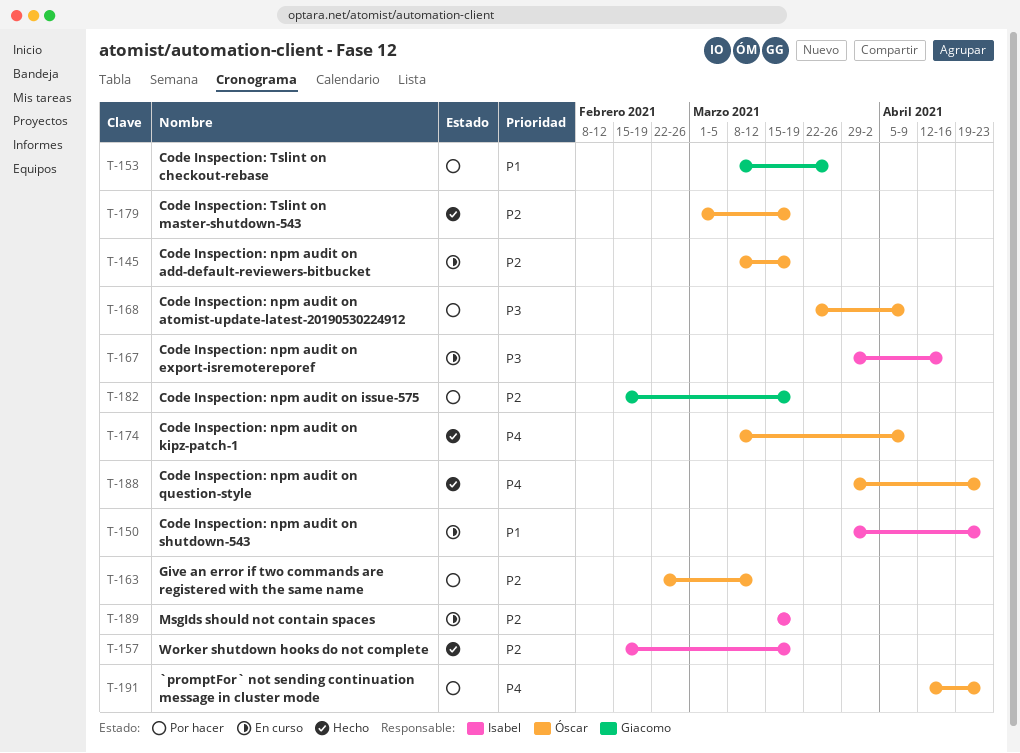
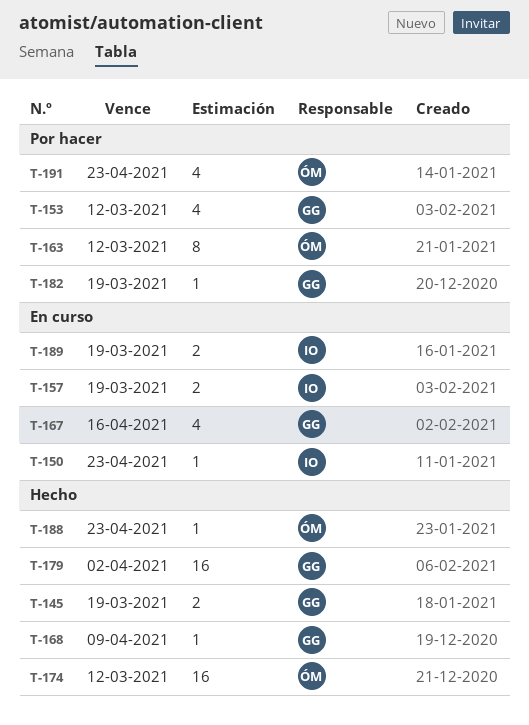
T-145, status: En curso -> Hecho
T-145, owner: Óscar -> Giacomo
T-153, due: Mar 26 -> Mar 12
T-157, status: Hecho -> En curso
T-167, owner: Isabel -> Giacomo
T-168, status: Por hacer -> Hecho
T-168, owner: Óscar -> Giacomo
T-174, due: Apr 9 -> Mar 12
T-179, owner: Óscar -> Giacomo
T-179, due: Mar 19 -> Apr 2

